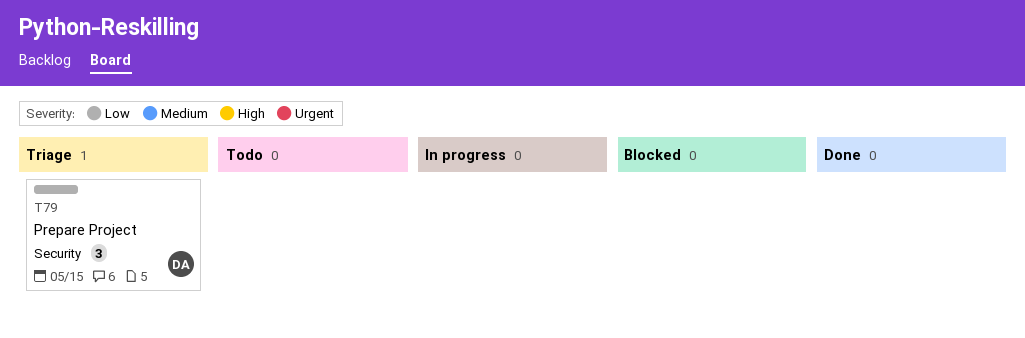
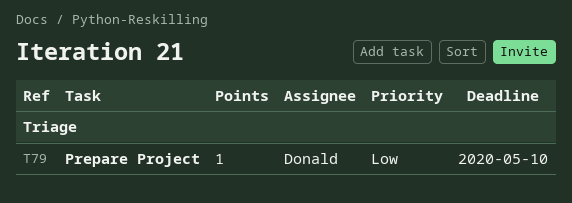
T79, estimate: 3 -> 1
T79, due: May 15 -> May 10

